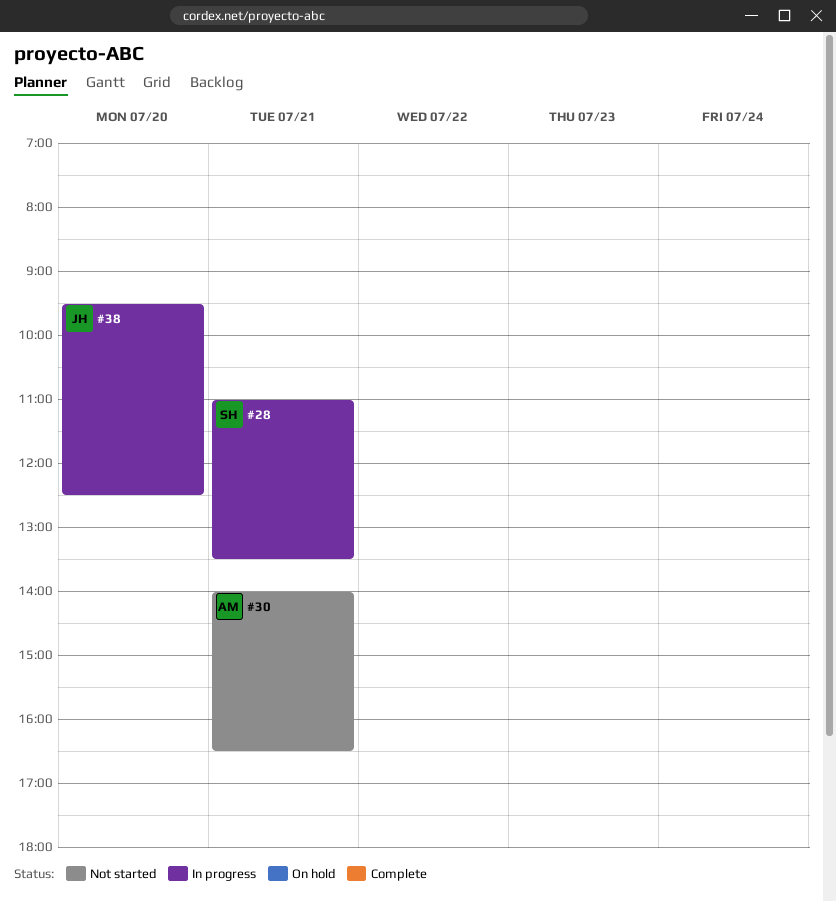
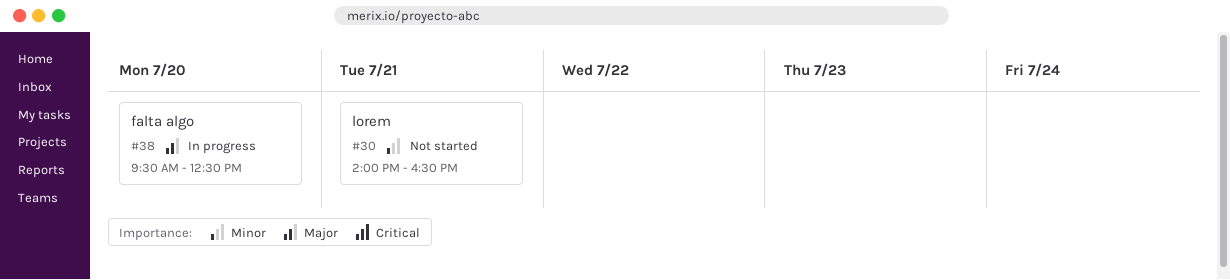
#28: present -> none

